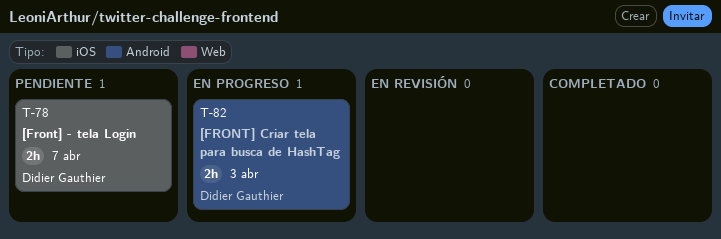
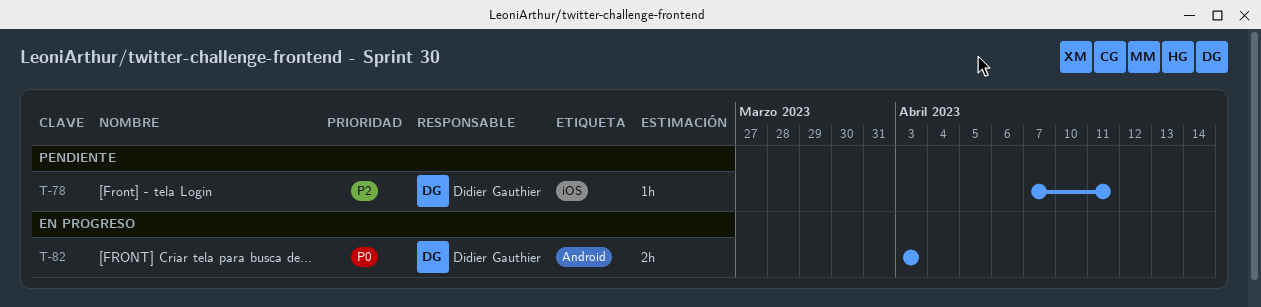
T-78, estimate: 2h -> 1h
T-78, due: Apr 7 -> Apr 11

